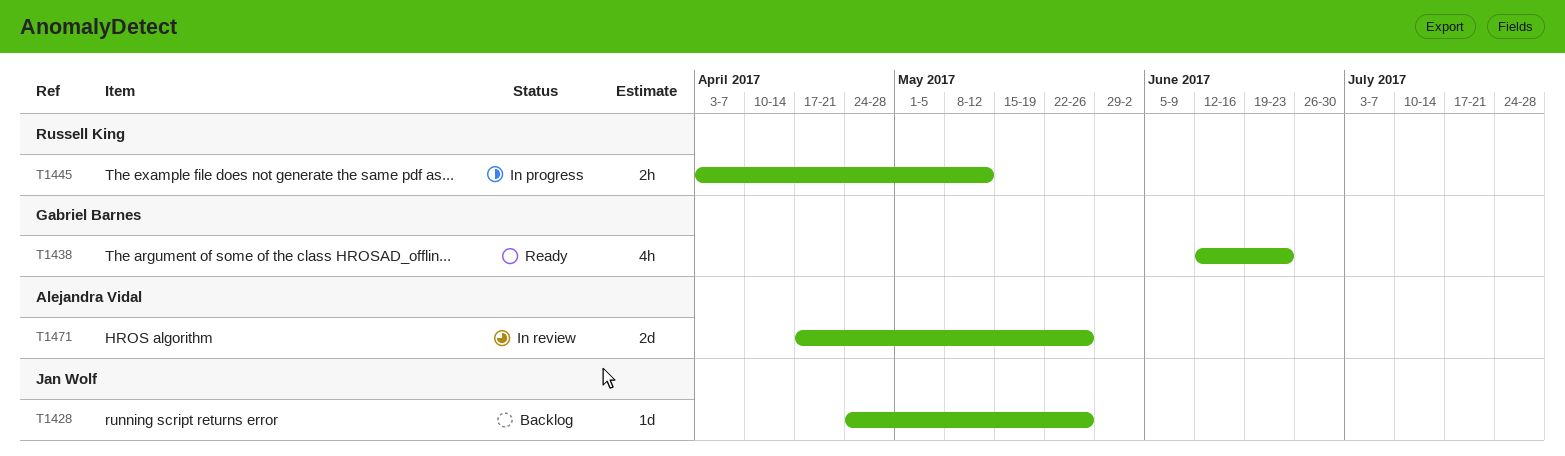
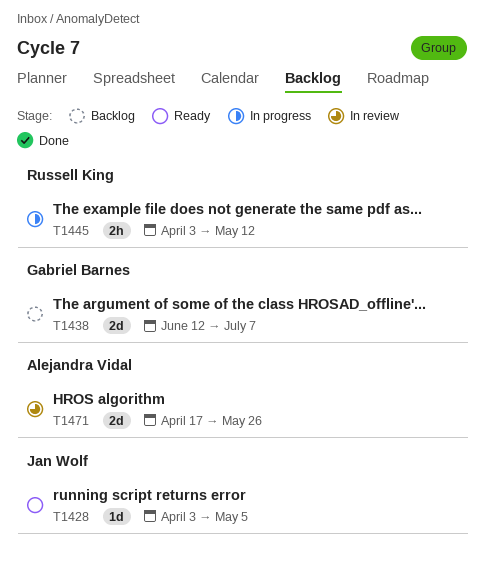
T1428, status: Backlog -> Ready
T1428, start: Apr 24 -> Apr 3
T1428, due: May 26 -> May 5
T1438, status: Ready -> Backlog
T1438, estimate: 4h -> 2d
T1438, due: Jun 23 -> Jul 7

